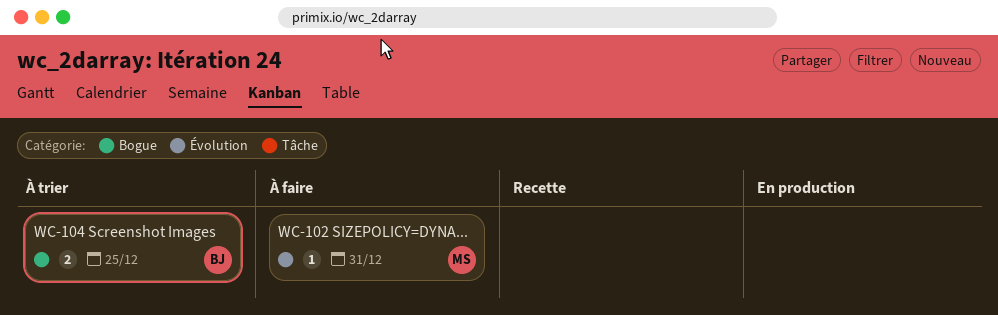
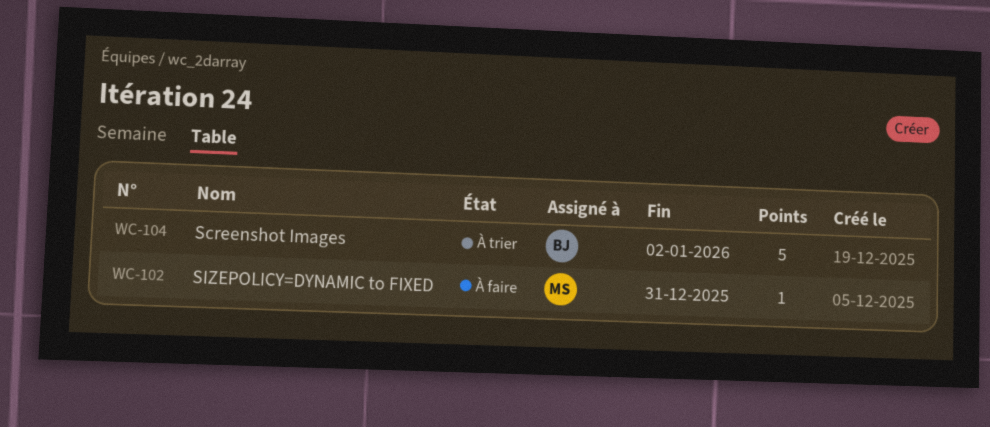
WC-104, estimate: 2 -> 5
WC-104, due: Dec 25 -> Jan 2

